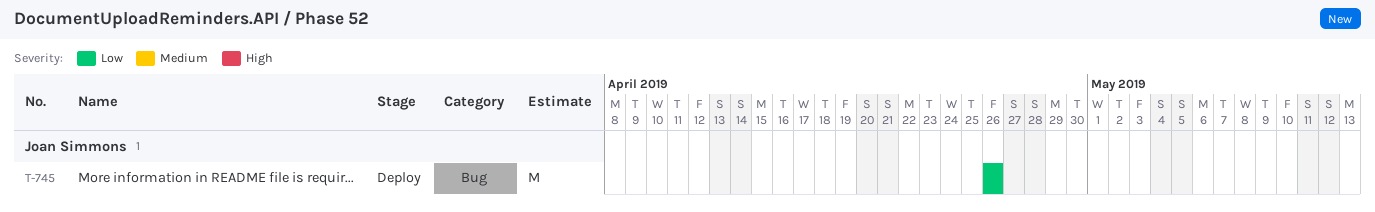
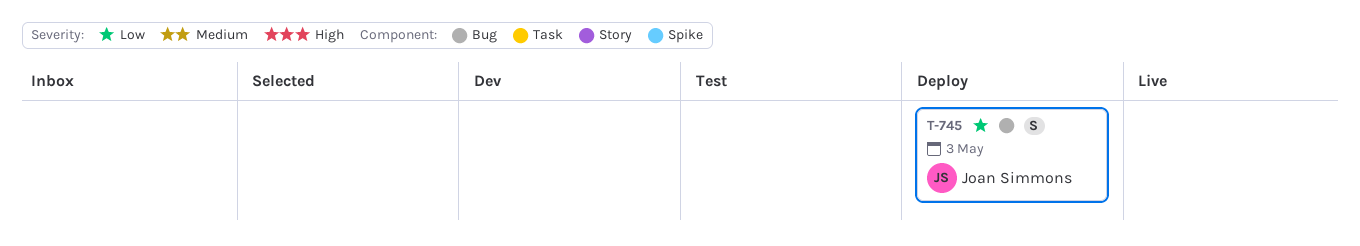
T-745, estimate: M -> S
T-745, due: Apr 26 -> May 3

